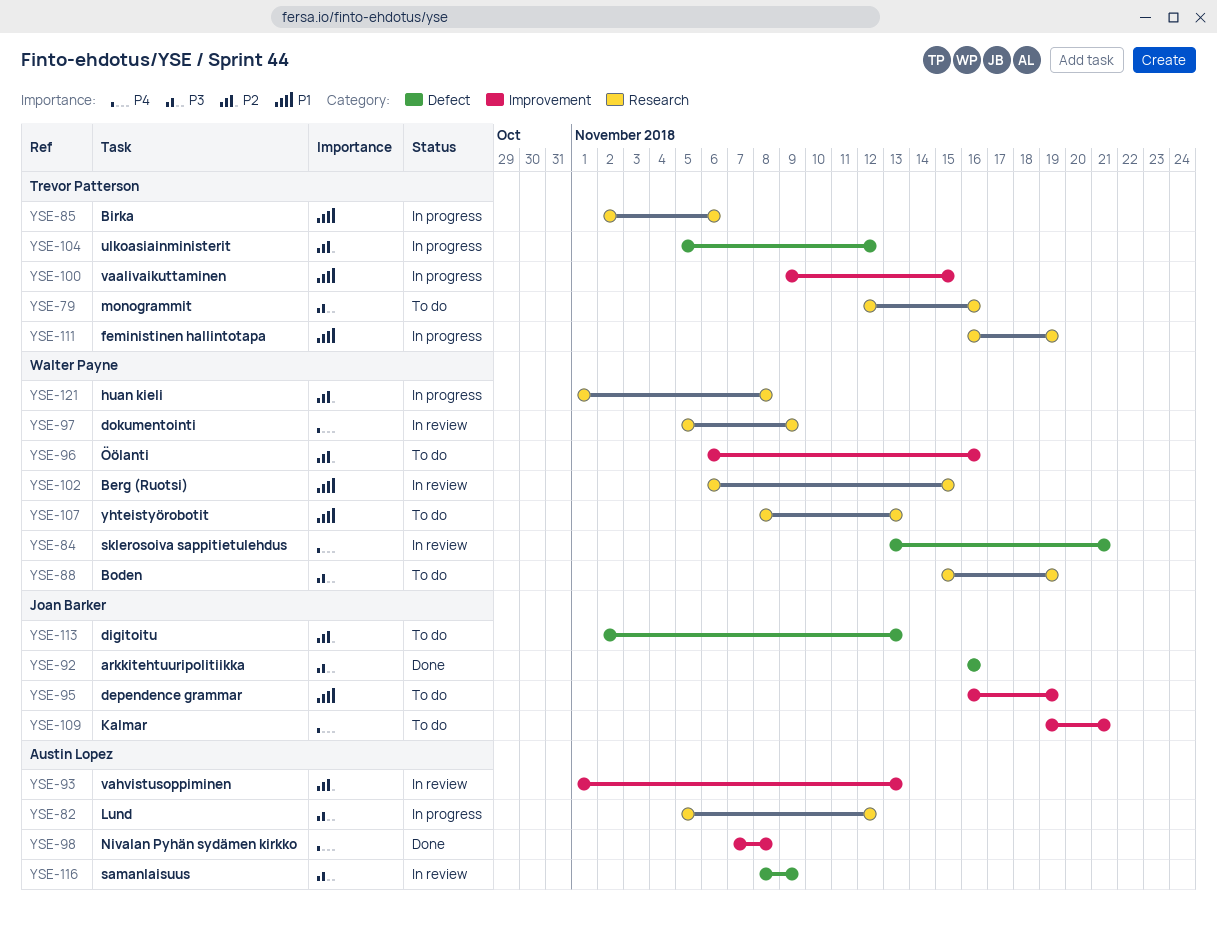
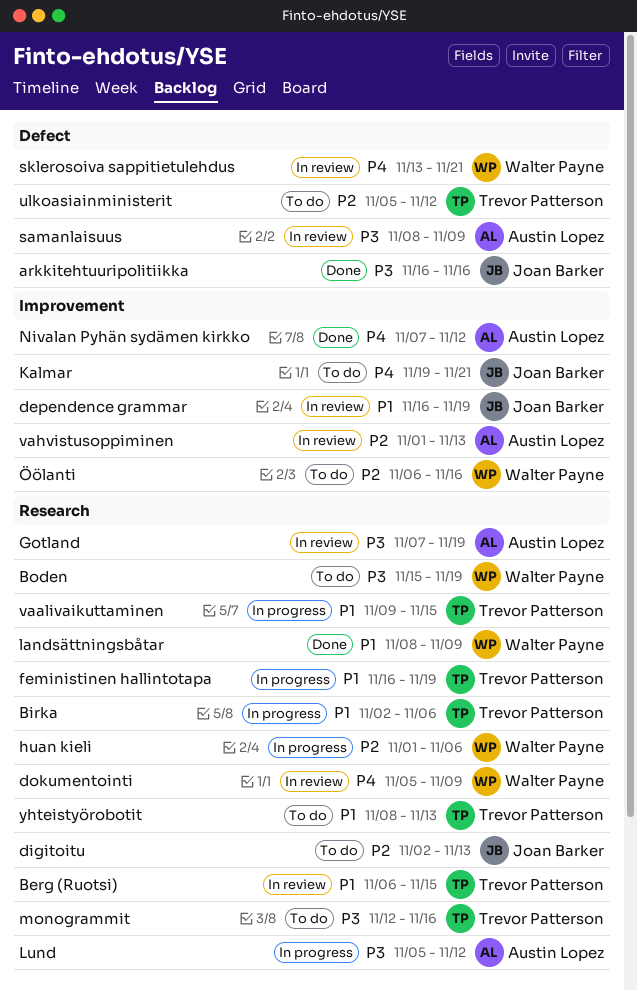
Berg (Ruotsi), owner: Walter Payne -> Trevor Patterson
dependence grammar, status: To do -> In review
digitoitu, label: Defect -> Research
Gotland: none -> present
huan kieli, due: Nov 8 -> Nov 6
landsättningsbåtar: none -> present
Nivalan Pyhän sydämen kirkko, due: Nov 8 -> Nov 12
ulkoasiainministerit, status: In progress -> To do
vaalivaikuttaminen, label: Improvement -> Research
yhteistyörobotit, owner: Walter Payne -> Trevor Patterson

